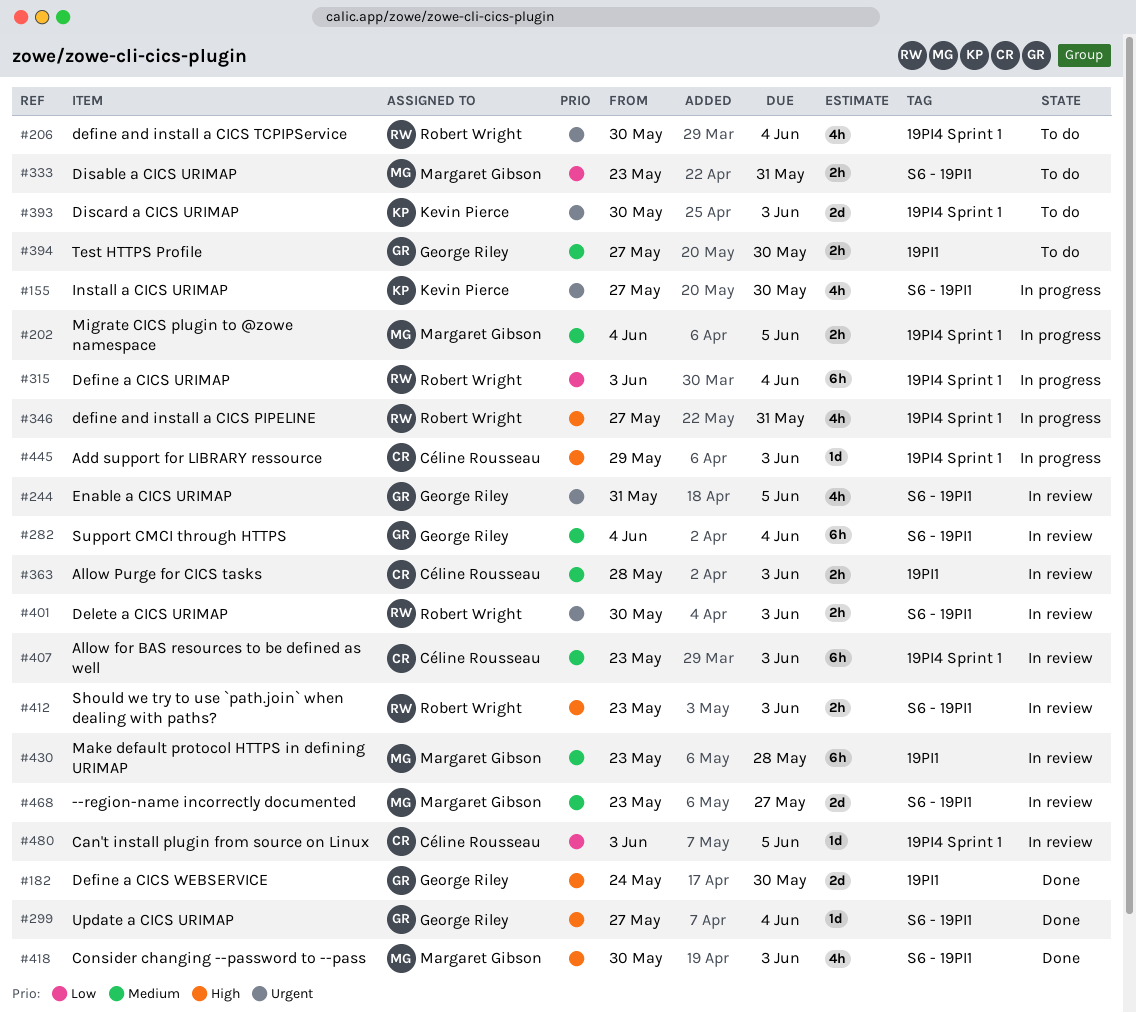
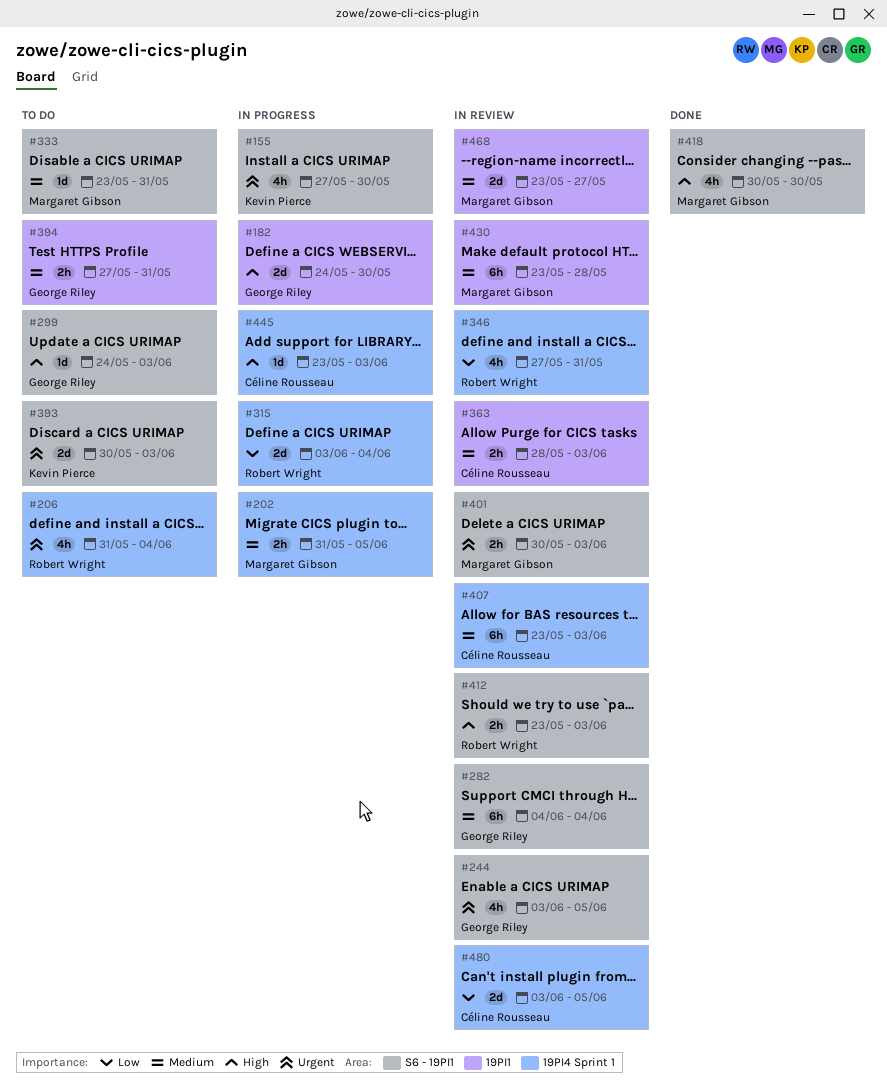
#182, status: Done -> In progress
#202, start: Jun 4 -> May 31
#206, start: May 30 -> May 31
#244, start: May 31 -> Jun 3
#299, status: Done -> To do
#299, start: May 27 -> May 24
#299, due: Jun 4 -> Jun 3
#315, estimate: 6h -> 2d
#333, priority: Low -> Medium
#333, estimate: 2h -> 1d
#346, status: In progress -> In review
#346, priority: High -> Low
#393, label: 19PI4 Sprint 1 -> S6 - 19PI1
#394, due: May 30 -> May 31
#401, owner: Robert Wright -> Margaret Gibson
#418, due: Jun 3 -> May 30
#445, start: May 29 -> May 23
#468, label: S6 - 19PI1 -> 19PI1
#480, estimate: 1d -> 2d

